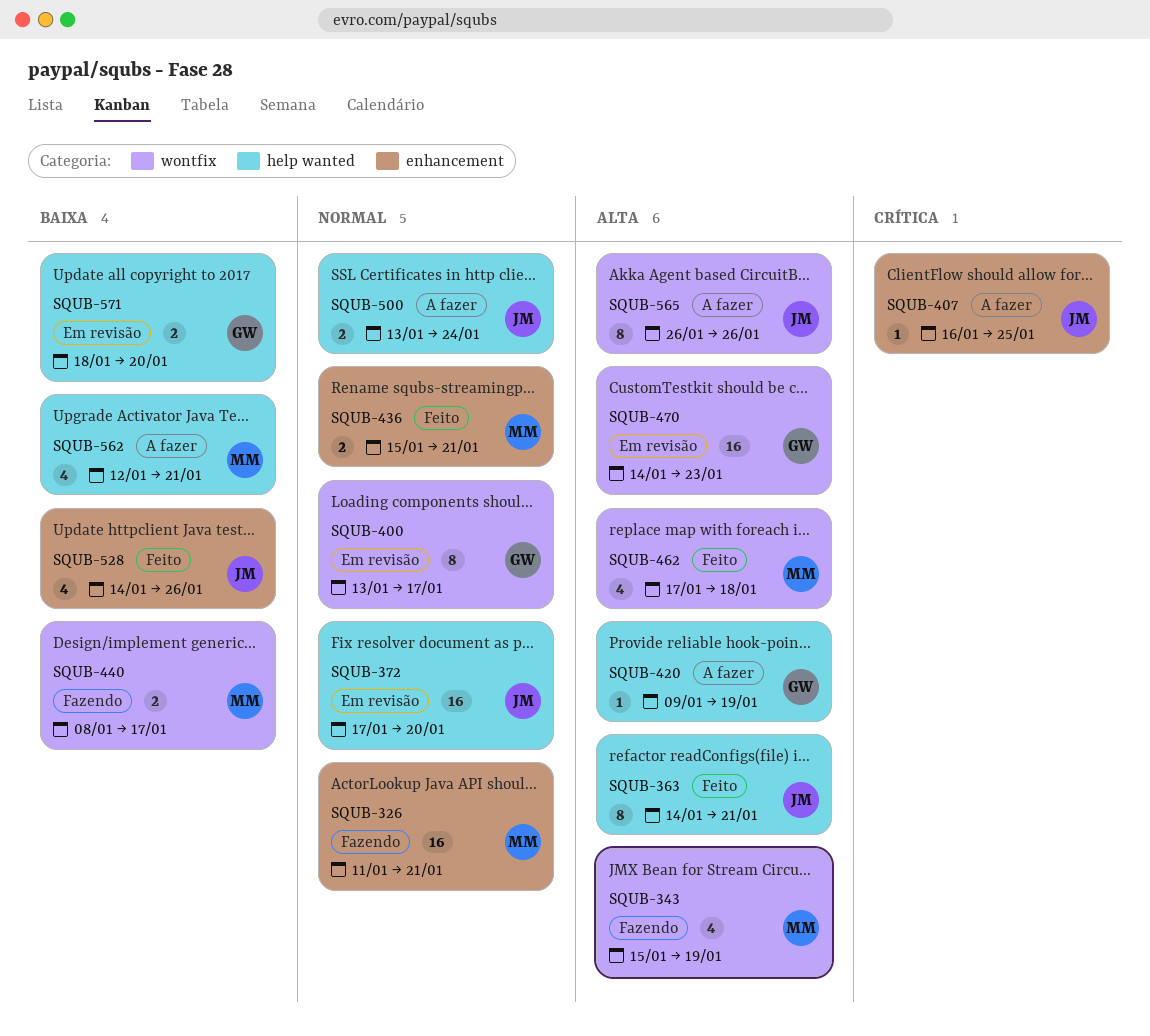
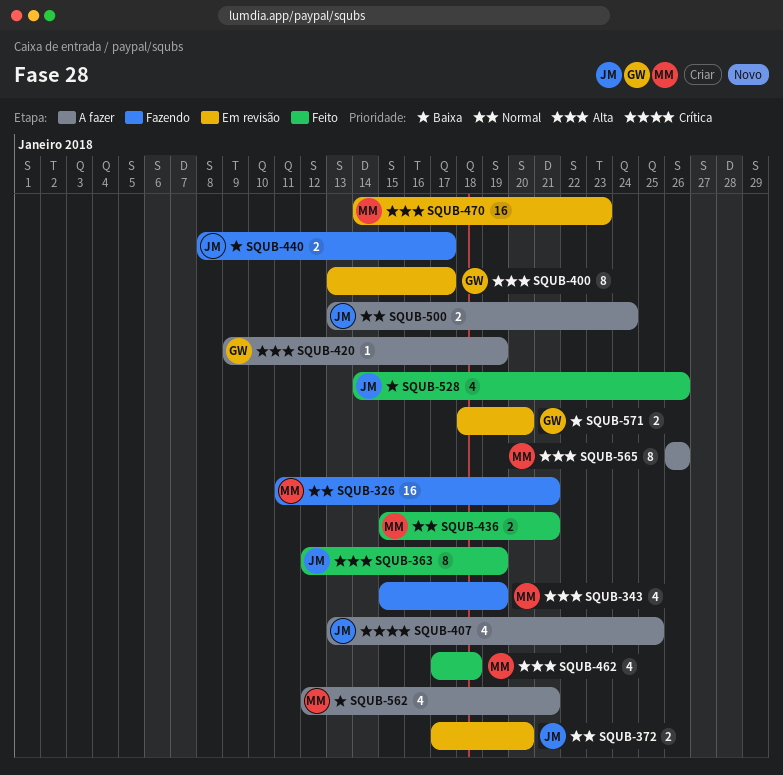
SQUB-363, start: Jan 14 -> Jan 12
SQUB-363, due: Jan 21 -> Jan 19
SQUB-372, estimate: 16 -> 2
SQUB-400, priority: Normal -> Alta
SQUB-407, estimate: 1 -> 4
SQUB-407, start: Jan 16 -> Jan 13
SQUB-440, owner: MM -> JM
SQUB-470, owner: GW -> MM
SQUB-565, owner: JM -> MM

